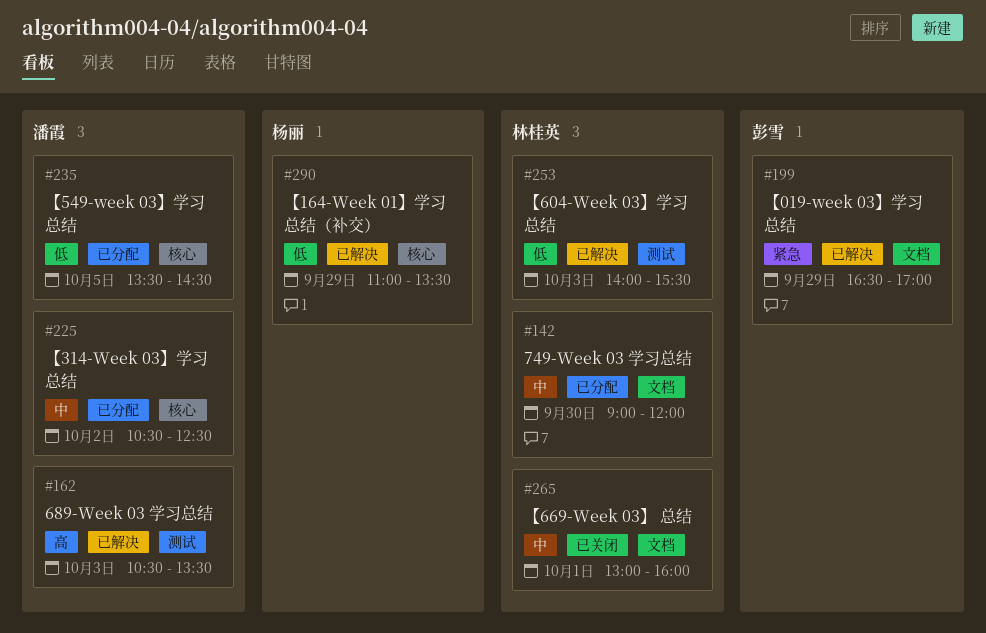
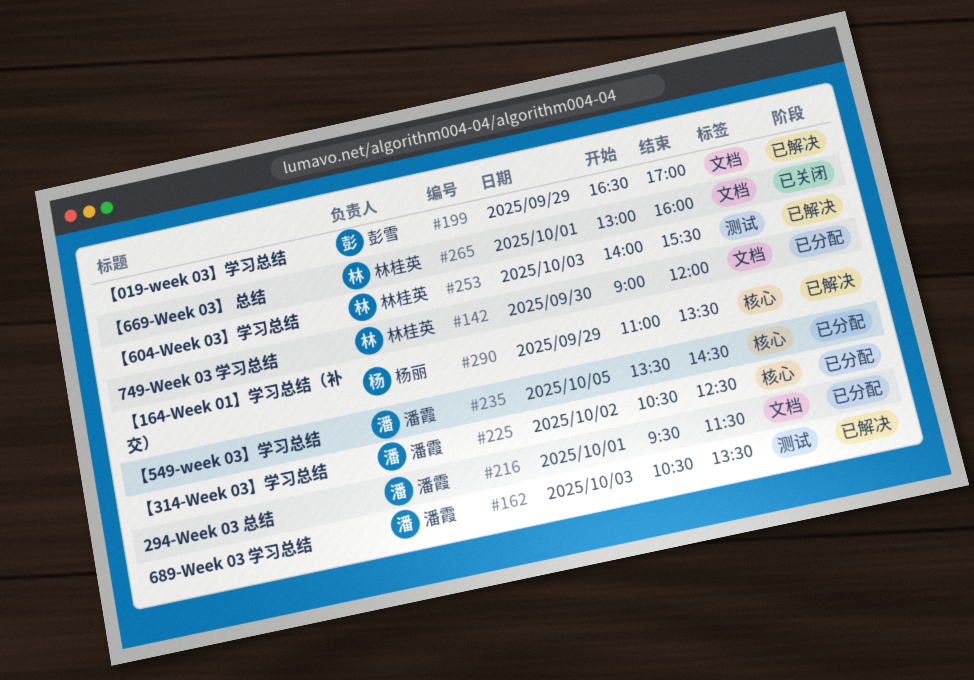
#216: none -> present

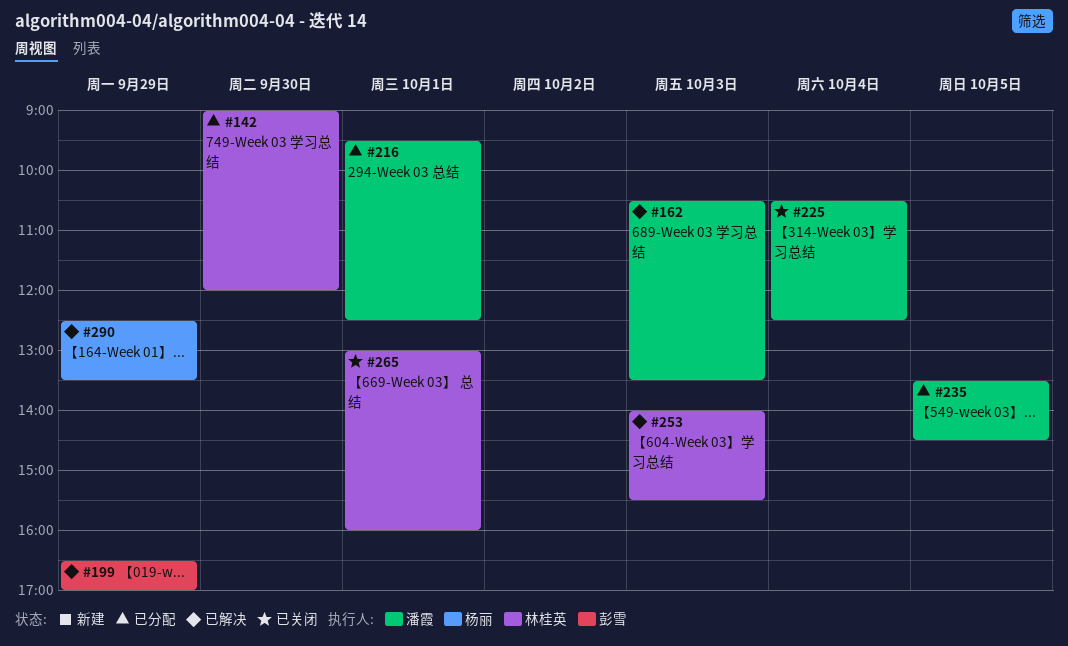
#216, ends: 11:30 -> 12:30
#225, status: 已分配 -> 已关闭
#225, day: Oct 2 -> Oct 4
#290, begins: 11:00 -> 12:30

